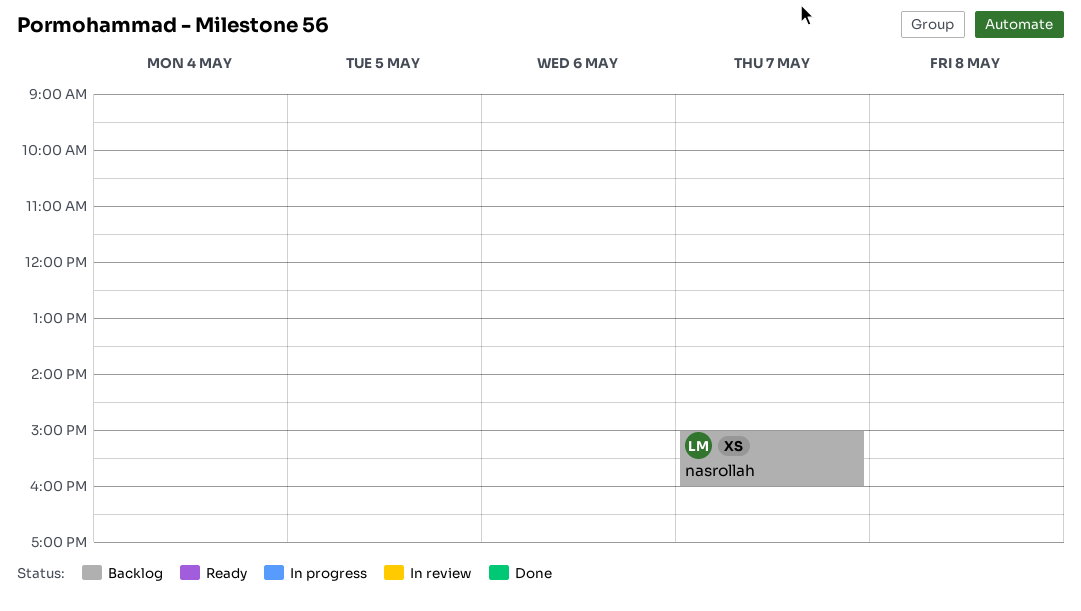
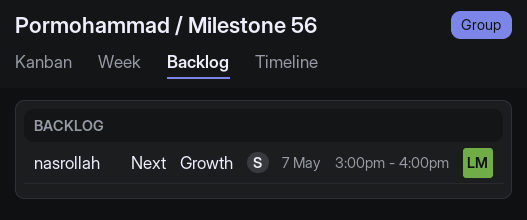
nasrollah, estimate: XS -> S

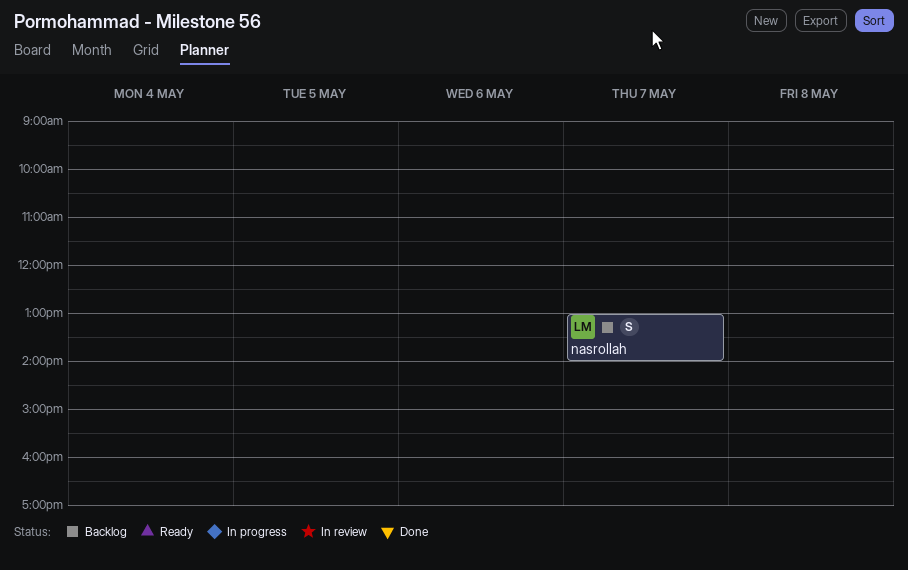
nasrollah, begins: 15:00 -> 13:00
nasrollah, ends: 16:00 -> 14:00

